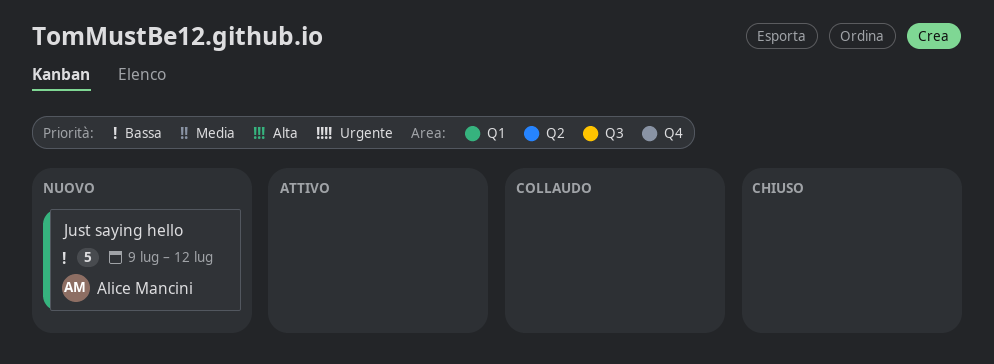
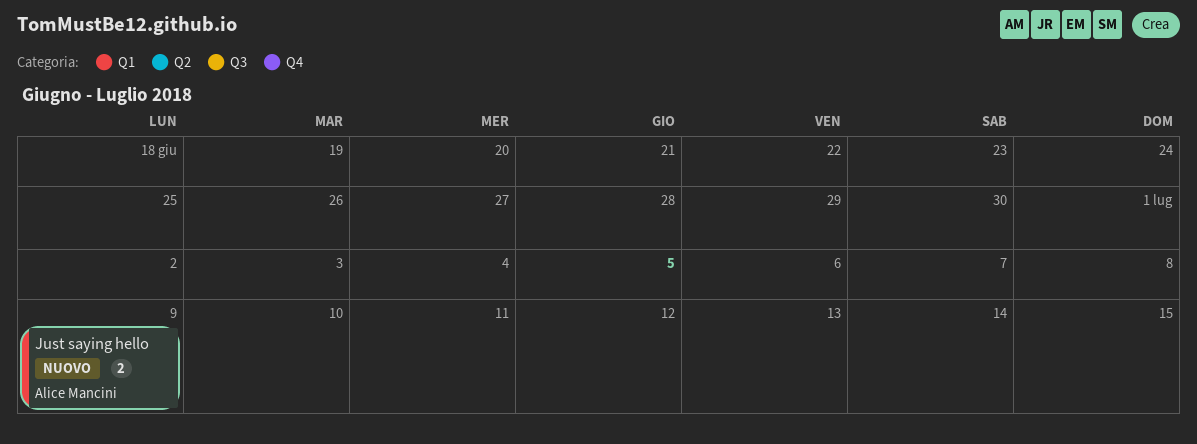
Just saying hello, estimate: 5 -> 2
Just saying hello, due: Jul 12 -> Jul 9

